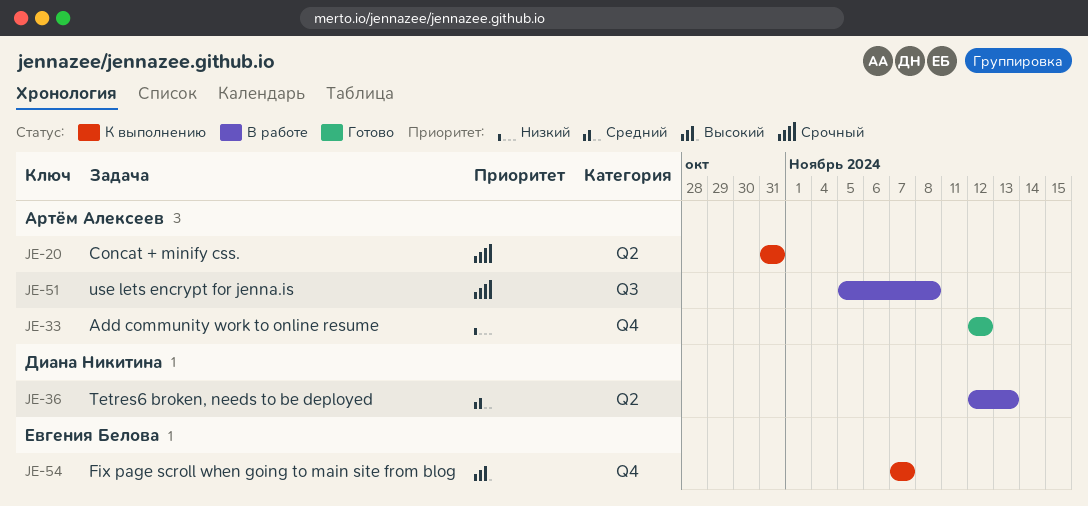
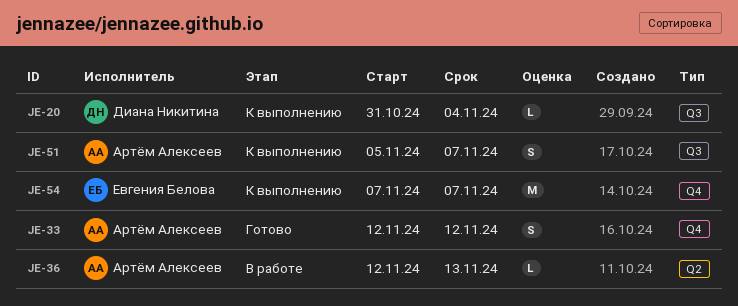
JE-20, owner: Артём Алексеев -> Диана Никитина
JE-20, label: Q2 -> Q3
JE-20, due: Oct 31 -> Nov 4
JE-36, owner: Диана Никитина -> Артём Алексеев
JE-51, status: В работе -> К выполнению
JE-51, due: Nov 8 -> Nov 7

